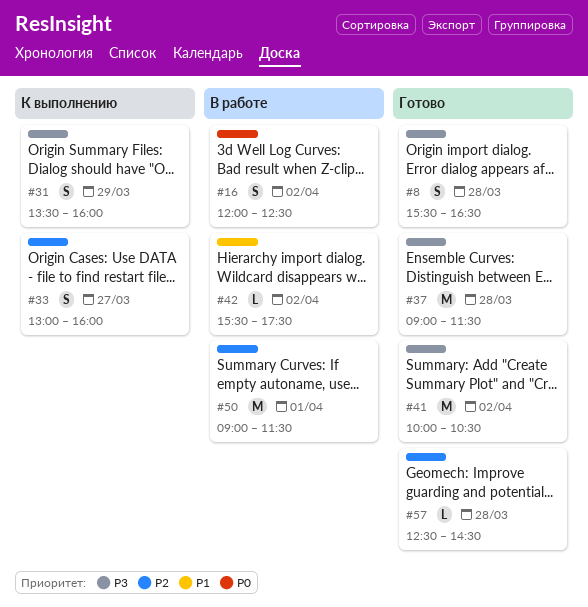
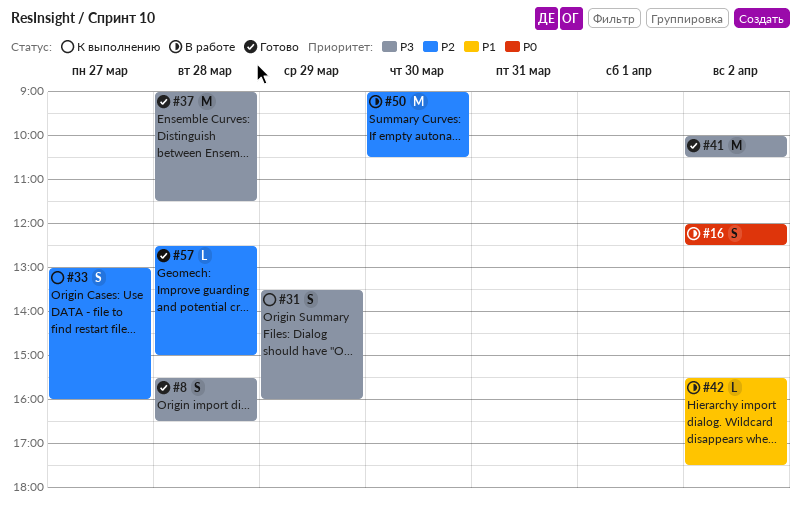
#50, day: Apr 1 -> Mar 30
#50, ends: 11:30 -> 10:30
#57, ends: 14:30 -> 15:00

